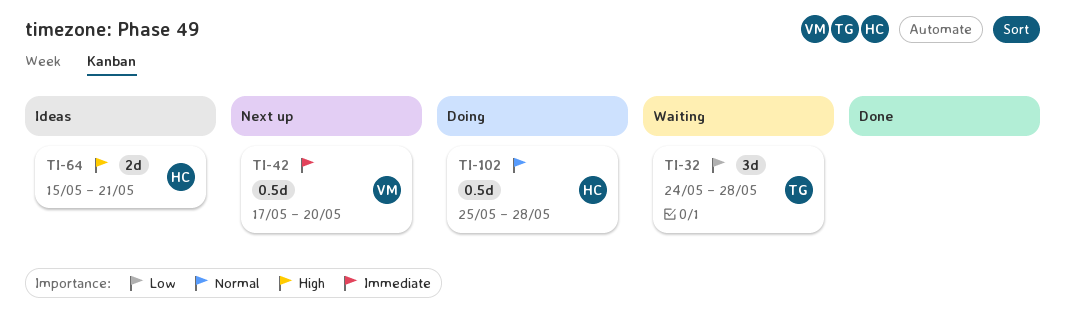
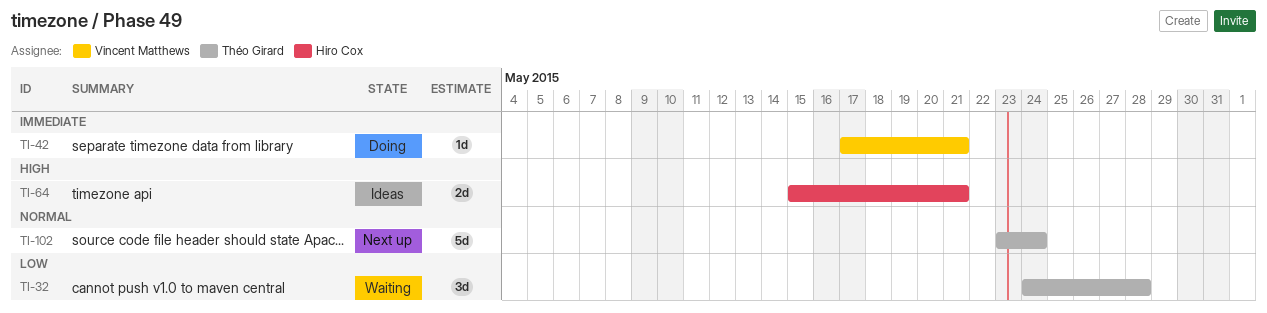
TI-42, status: Next up -> Doing
TI-42, estimate: 0.5d -> 1d
TI-42, due: May 20 -> May 21
TI-102, status: Doing -> Next up
TI-102, owner: Hiro Cox -> Théo Girard
TI-102, estimate: 0.5d -> 5d
TI-102, start: May 25 -> May 23
TI-102, due: May 28 -> May 24

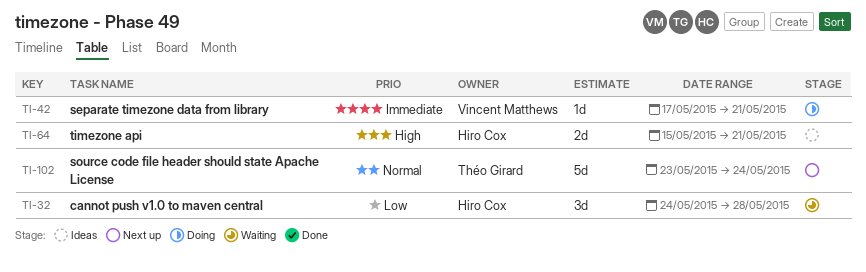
TI-32, owner: Théo Girard -> Hiro Cox

